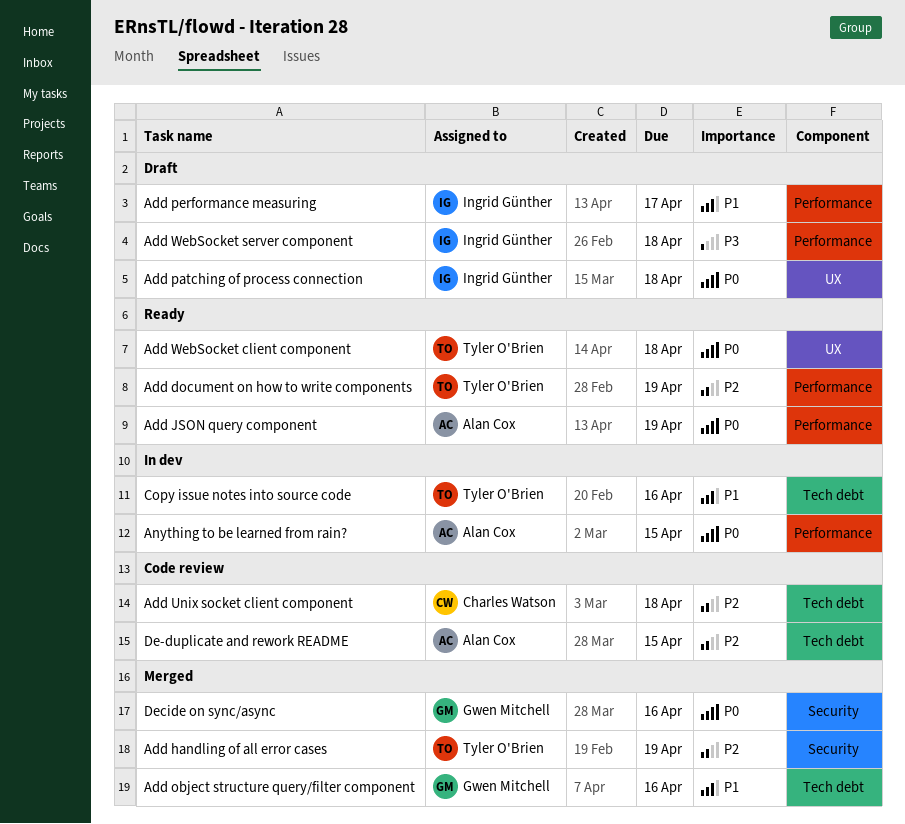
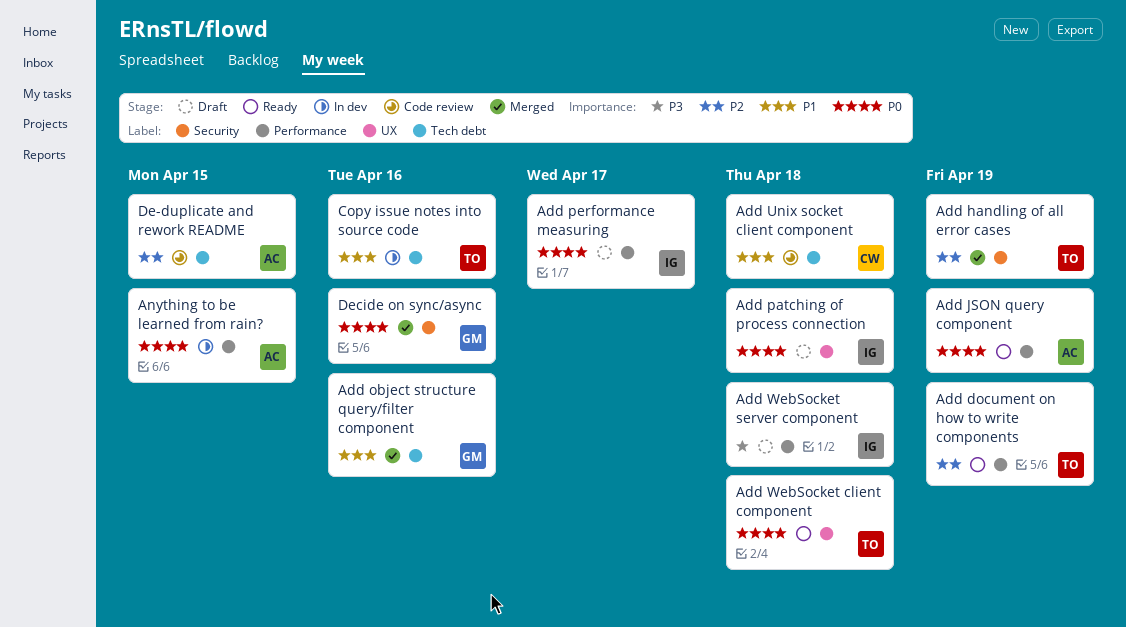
Add performance measuring, priority: P1 -> P0
Add Unix socket client component, priority: P2 -> P1

